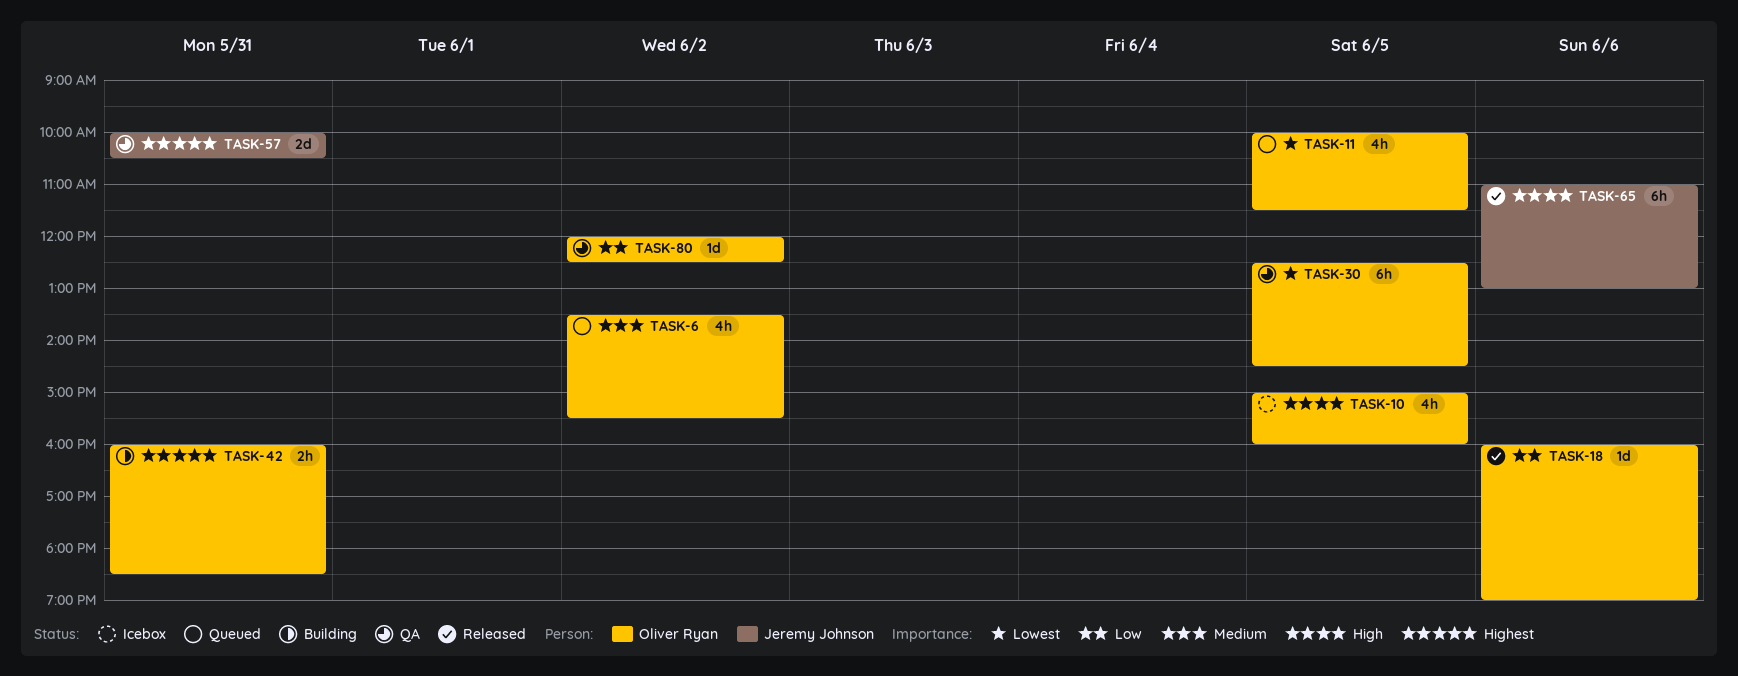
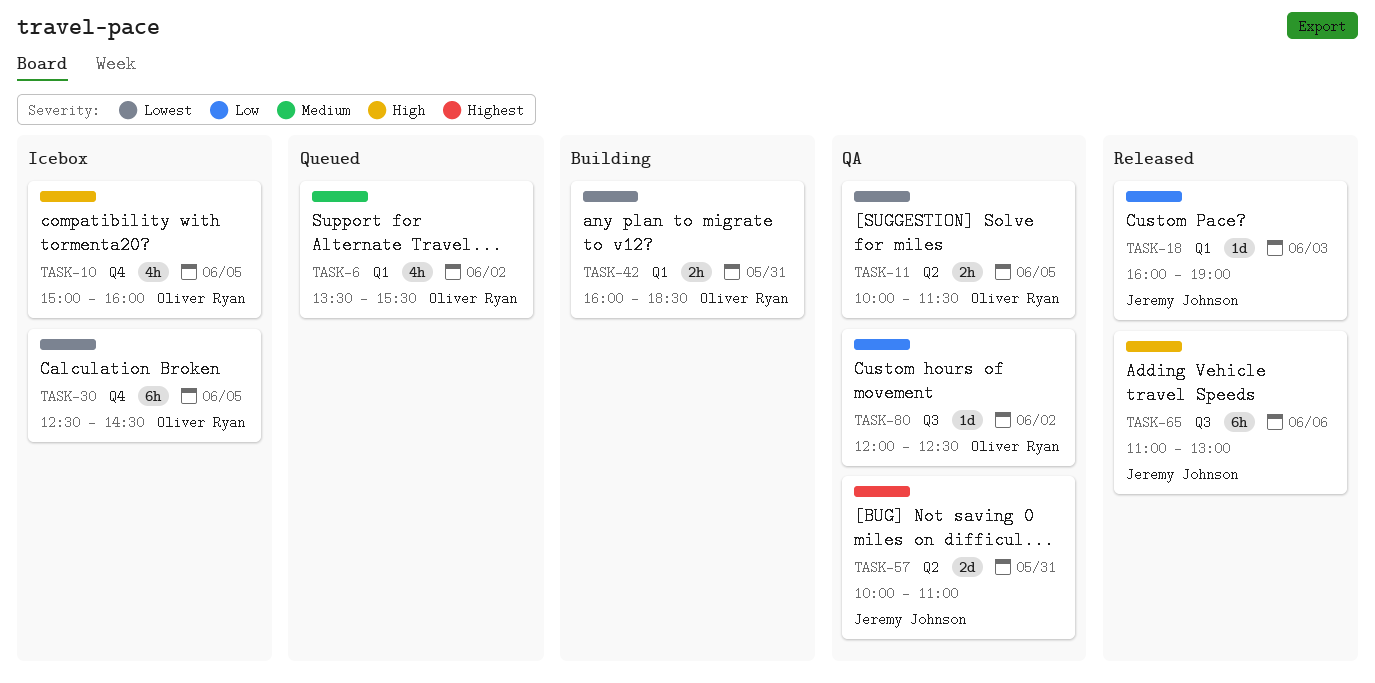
TASK-11, status: Queued -> QA
TASK-11, estimate: 4h -> 2h
TASK-18, owner: Oliver Ryan -> Jeremy Johnson
TASK-18, day: Jun 6 -> Jun 3
TASK-30, status: QA -> Icebox
TASK-42, priority: Highest -> Lowest
TASK-57, ends: 10:30 -> 11:00

